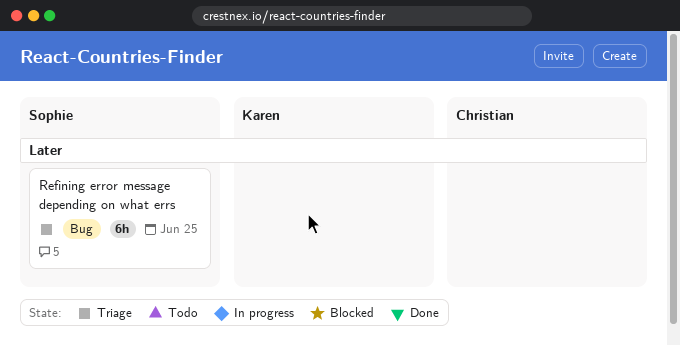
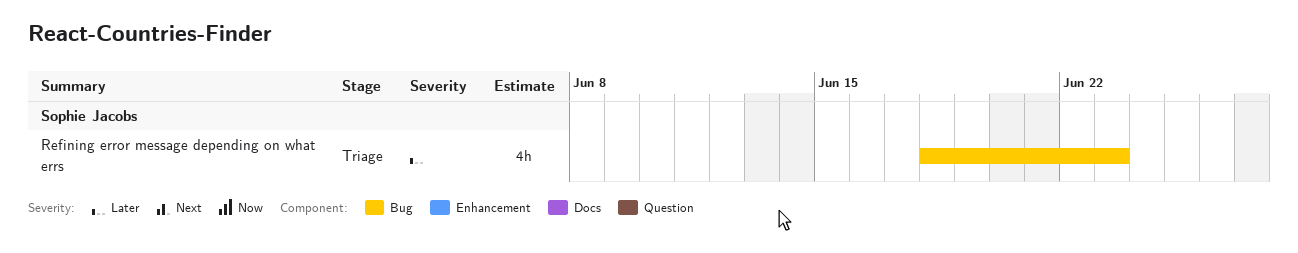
Refining error message depending on what errs, estimate: 6h -> 4h
Refining error message depending on what errs, due: Jun 25 -> Jun 23

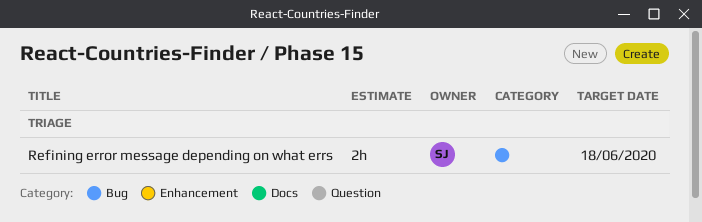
Refining error message depending on what errs, estimate: 4h -> 2h
Refining error message depending on what errs, due: Jun 23 -> Jun 18

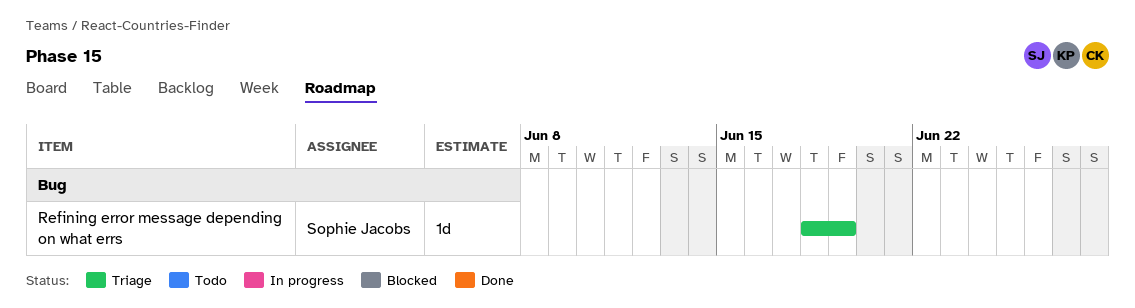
Refining error message depending on what errs, estimate: 2h -> 1d
Refining error message depending on what errs, due: Jun 18 -> Jun 19

